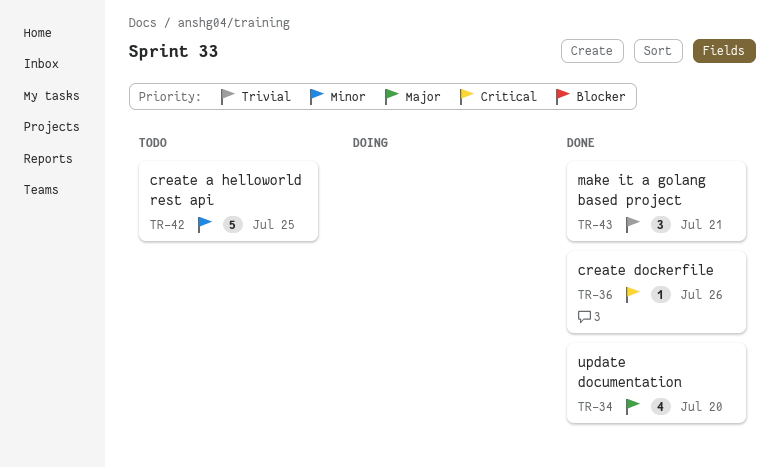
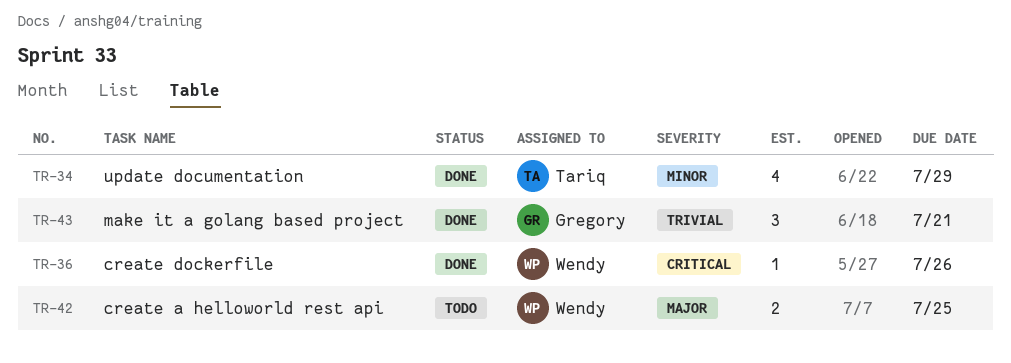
TR-34, priority: Major -> Minor
TR-34, due: Jul 20 -> Jul 29
TR-42, priority: Minor -> Major
TR-42, estimate: 5 -> 2

